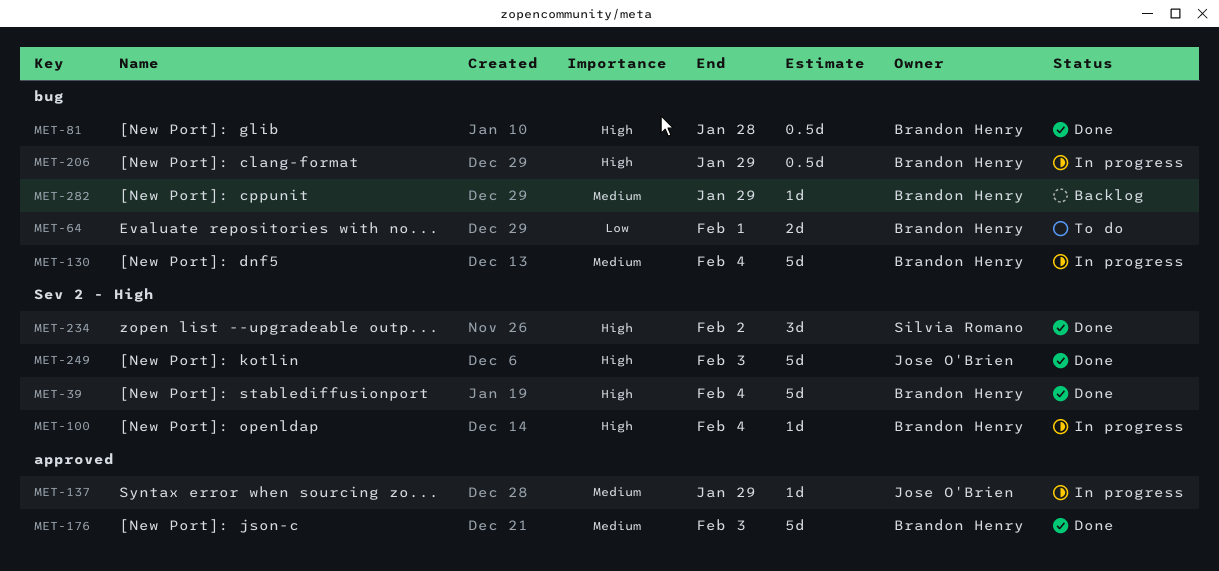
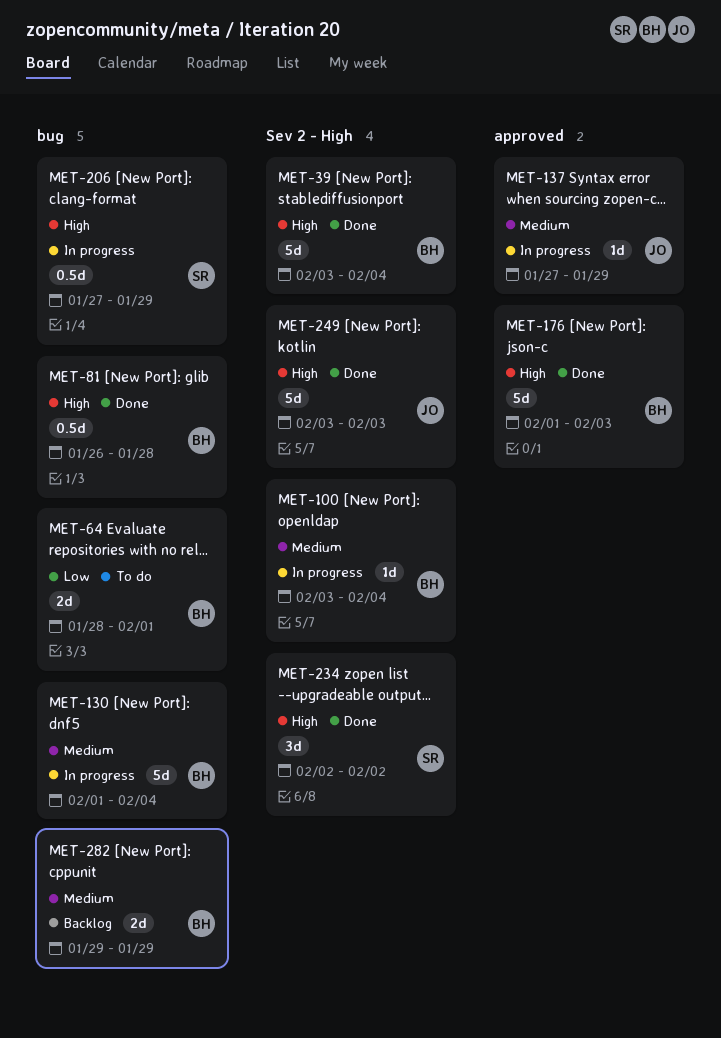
MET-100, priority: High -> Medium
MET-176, priority: Medium -> High
MET-206, owner: Brandon Henry -> Silvia Romano
MET-282, estimate: 1d -> 2d

